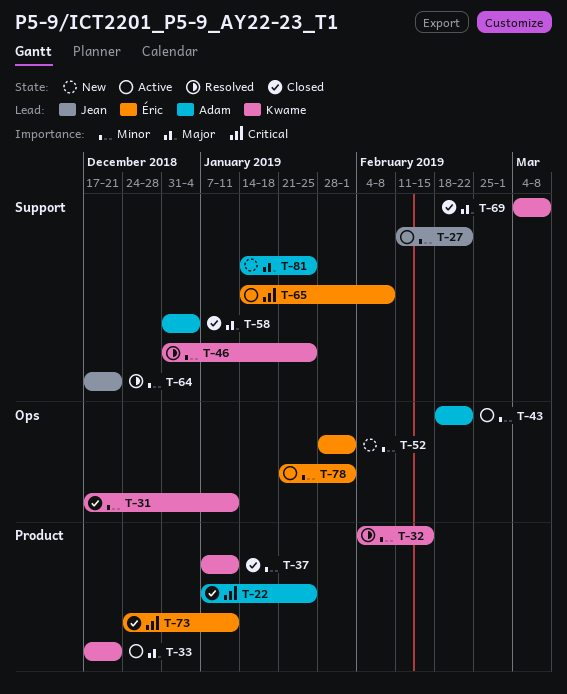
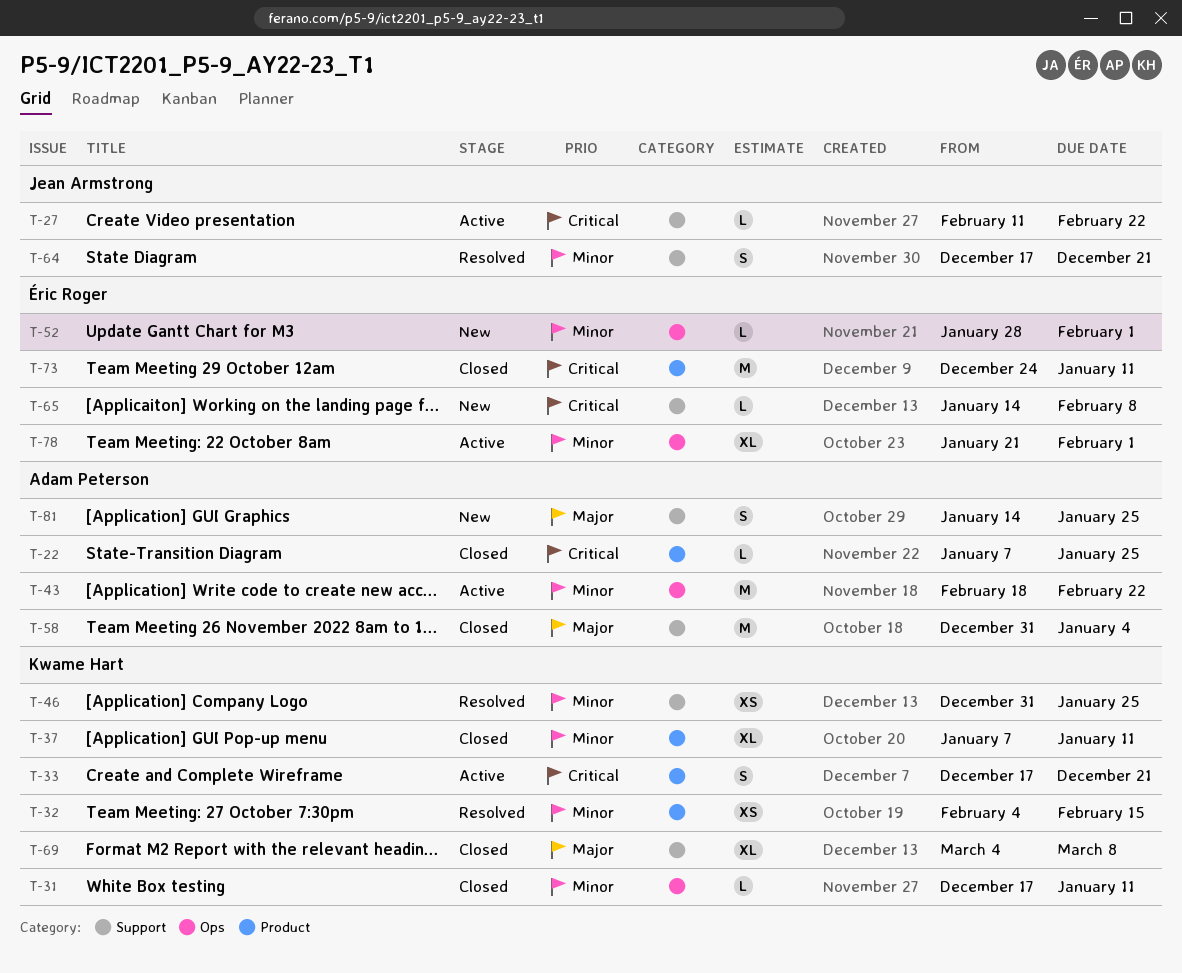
T-27, priority: Minor -> Critical
T-33, priority: Major -> Critical
T-65, status: Active -> New

